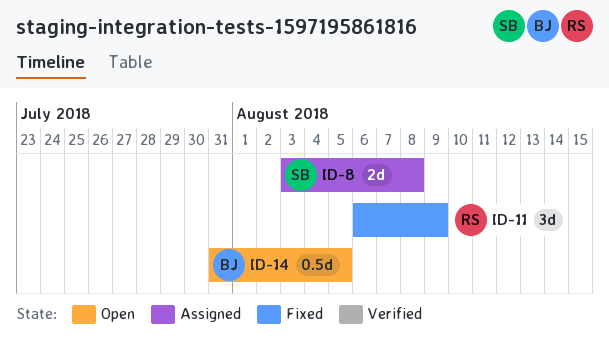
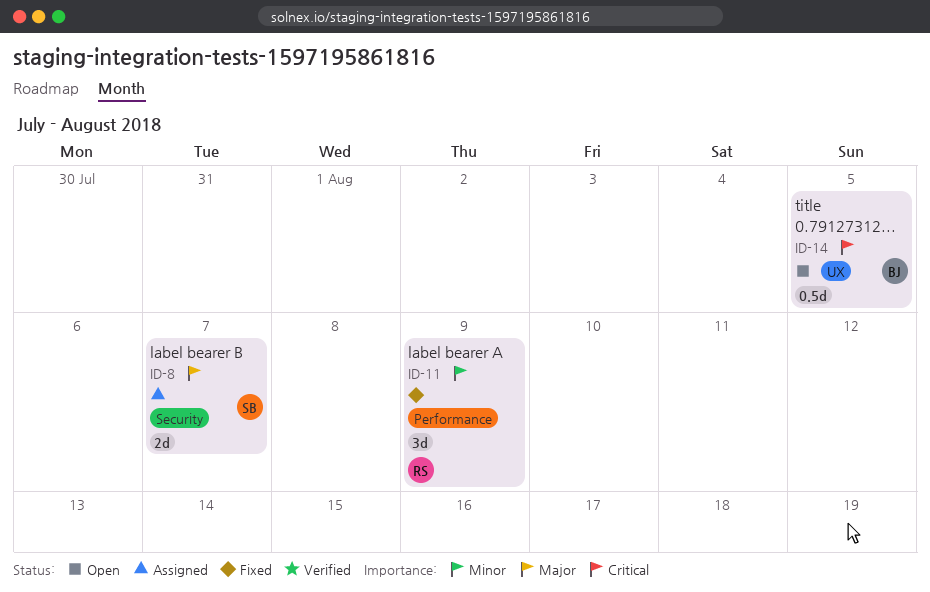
ID-8, due: Aug 8 -> Aug 7

